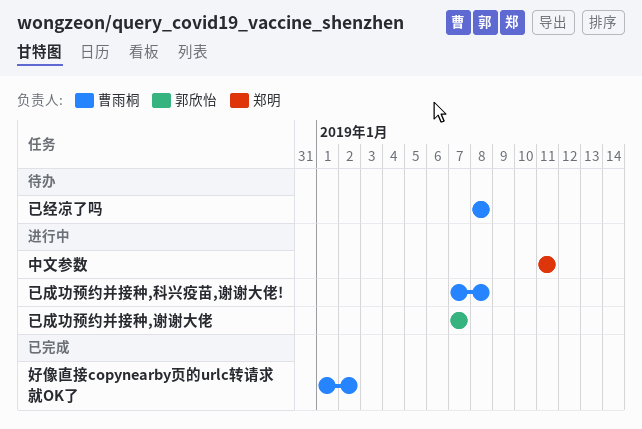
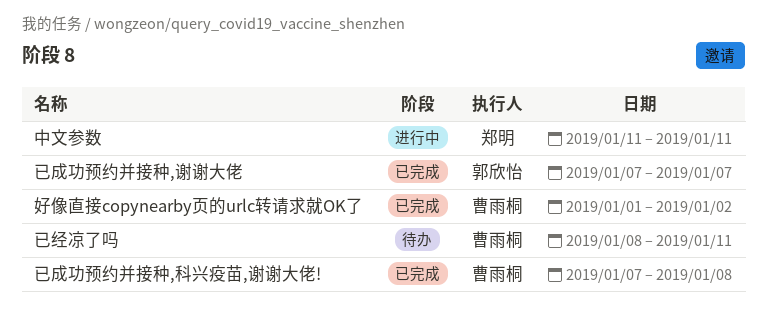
已成功预约并接种,科兴疫苗,谢谢大佬!, status: 进行中 -> 已完成
已成功预约并接种,谢谢大佬, status: 进行中 -> 已完成
已经凉了吗, due: Jan 8 -> Jan 11

